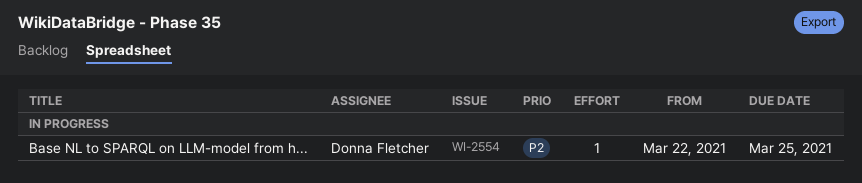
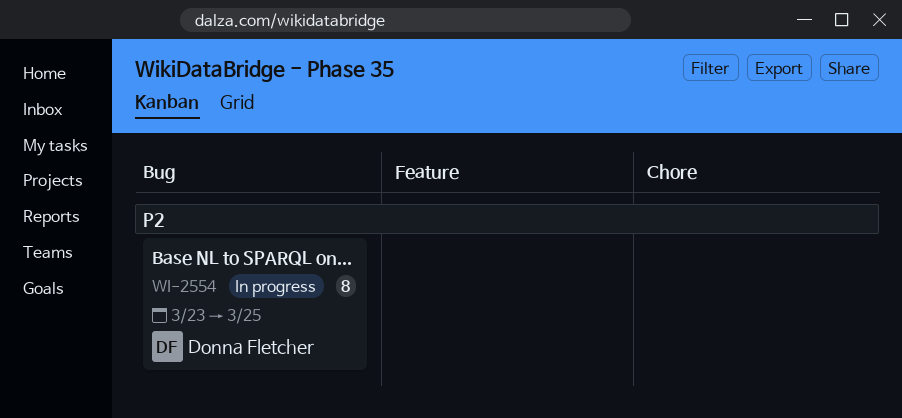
WI-2554, estimate: 1 -> 8
WI-2554, start: Mar 22 -> Mar 23

